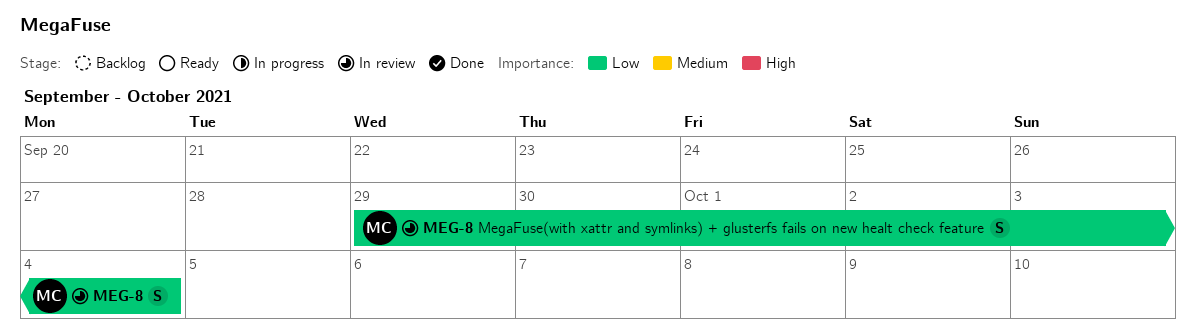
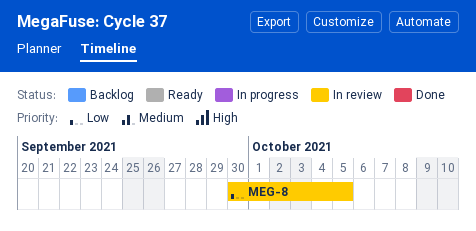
MEG-8, start: Sep 29 -> Sep 30
MEG-8, due: Oct 4 -> Oct 5

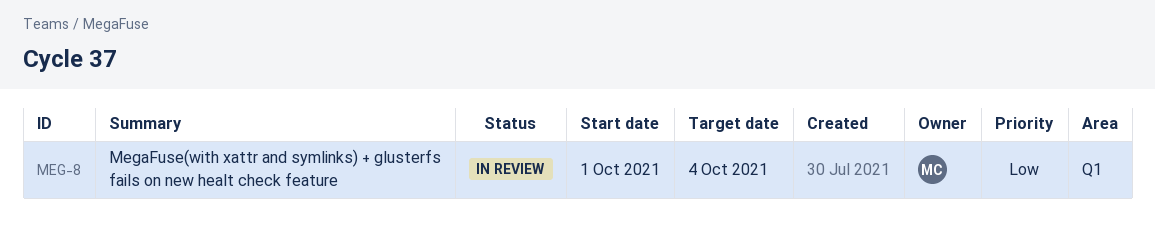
MEG-8, start: Sep 30 -> Oct 1
MEG-8, due: Oct 5 -> Oct 4

